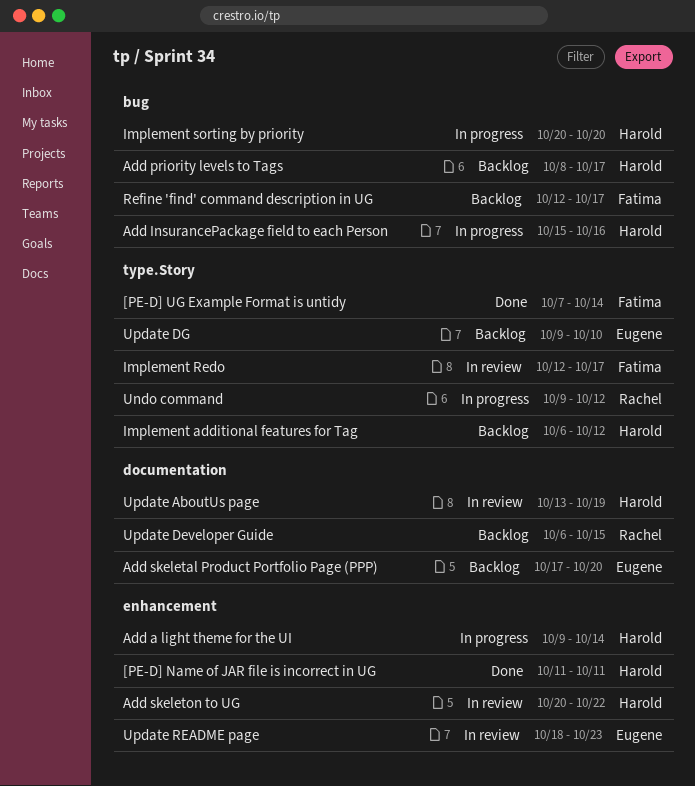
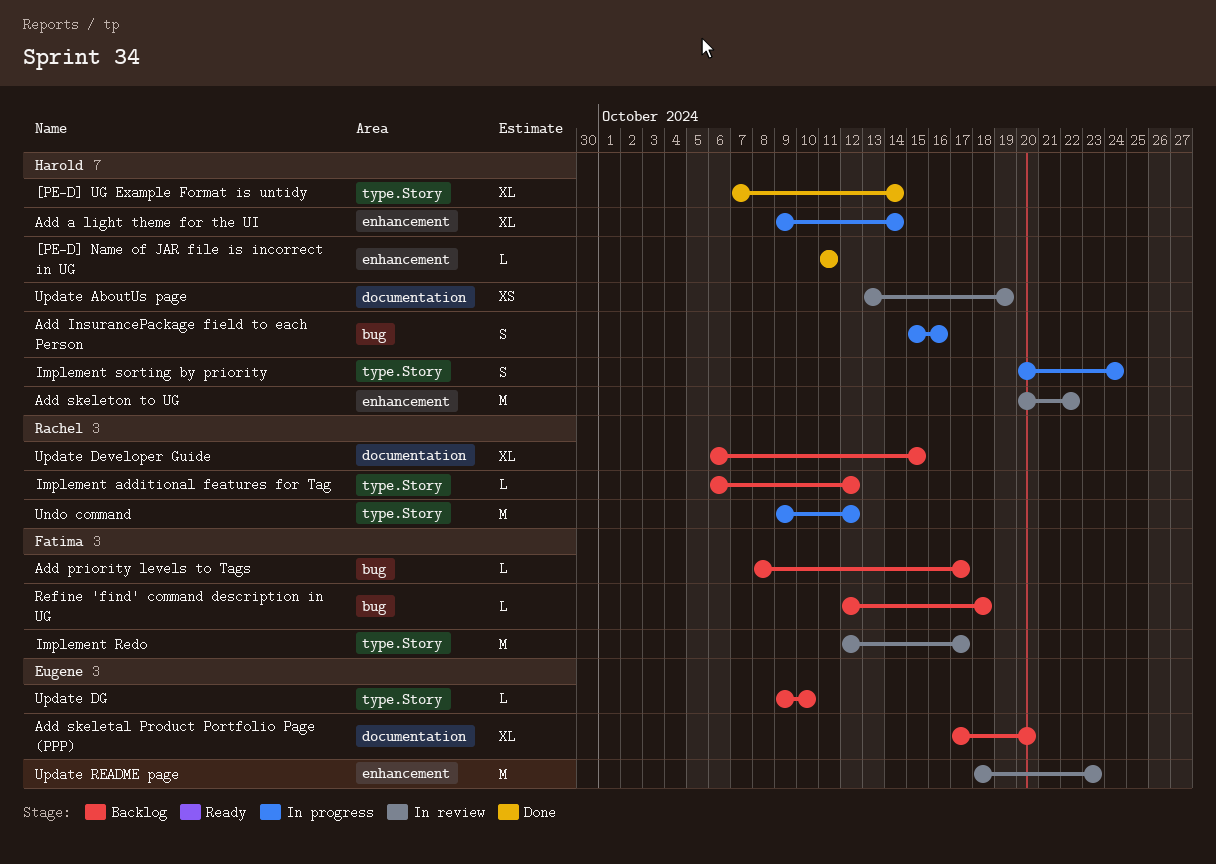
[PE-D] UG Example Format is untidy, owner: Fatima -> Harold
Add priority levels to Tags, owner: Harold -> Fatima
Implement additional features for Tag, owner: Harold -> Rachel
Implement sorting by priority, label: bug -> type.Story
Implement sorting by priority, due: Oct 20 -> Oct 24
Refine 'find' command description in UG, due: Oct 17 -> Oct 18

